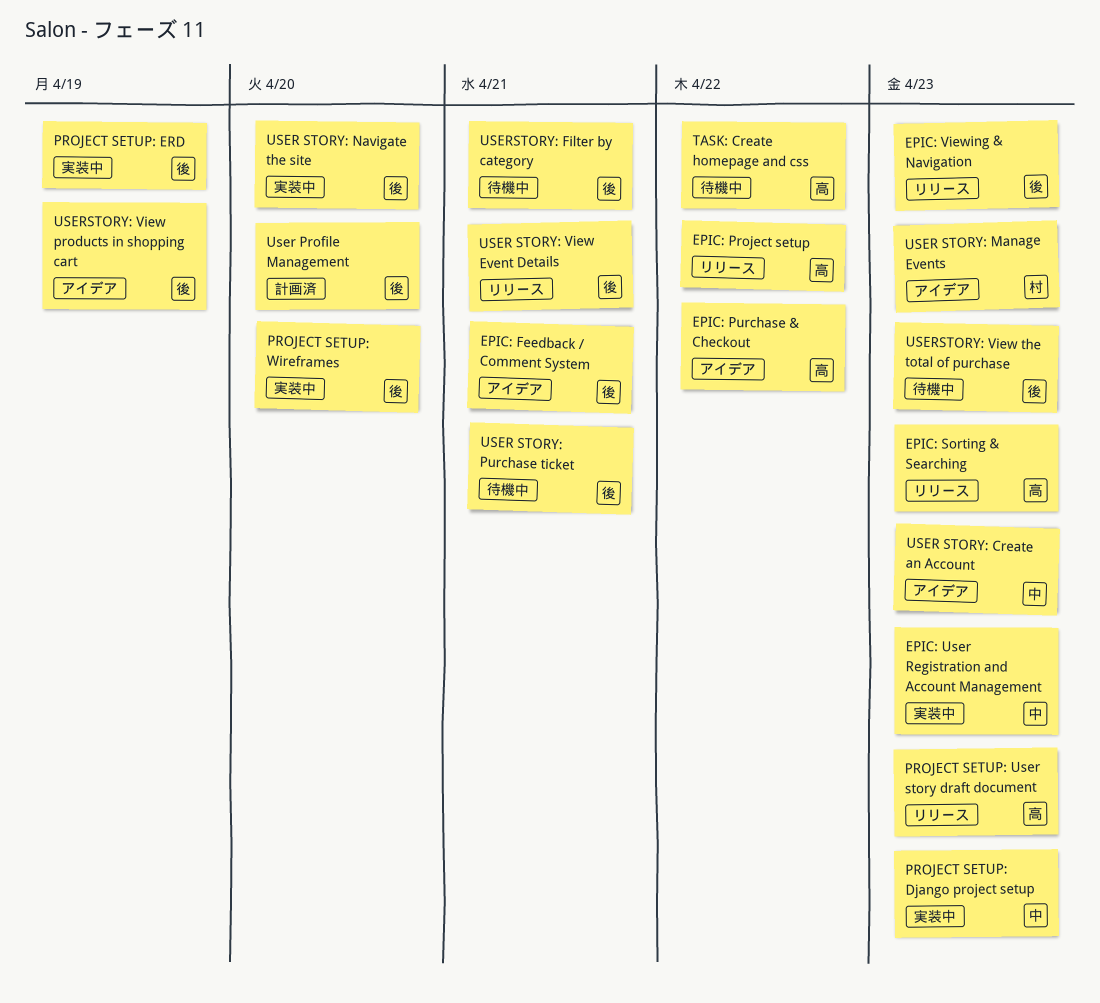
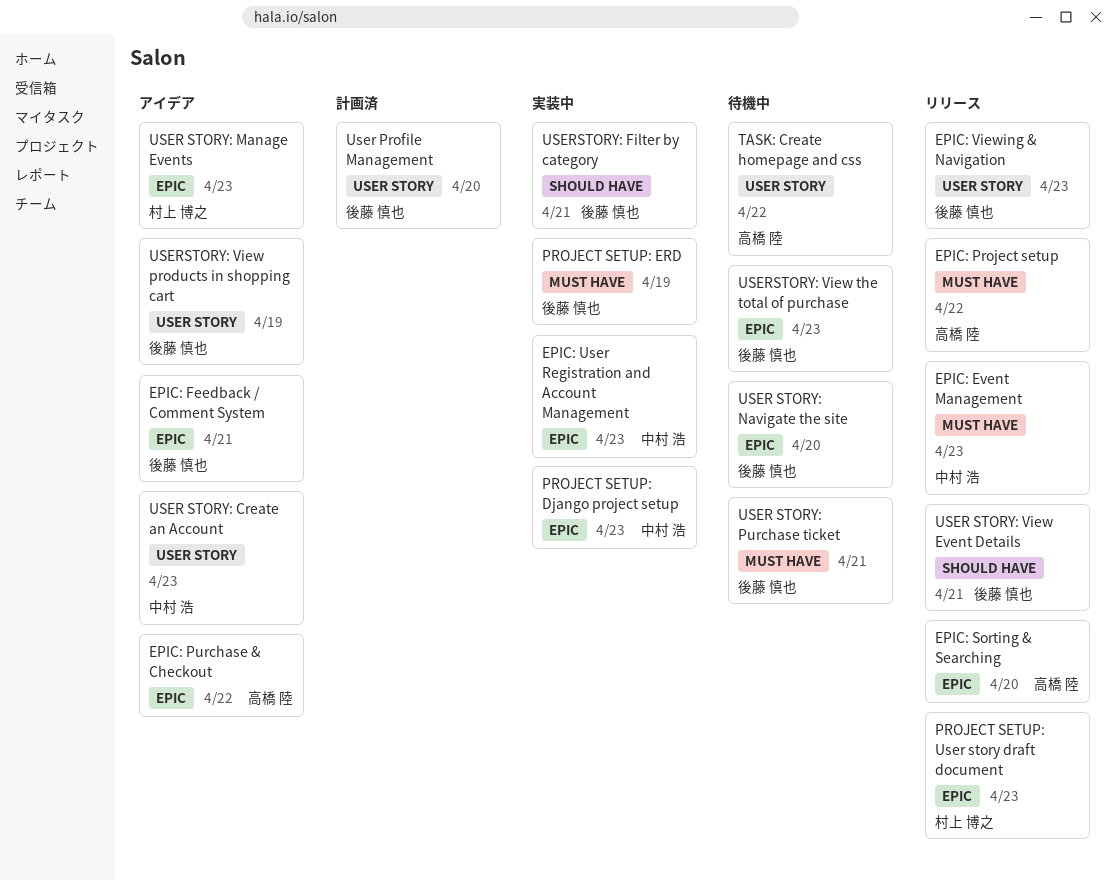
EPIC: Event Management: none -> present
EPIC: Sorting & Searching, due: Apr 23 -> Apr 20
PROJECT SETUP: User story draft document, owner: 高橋 陸 -> 村上 博之
PROJECT SETUP: Wireframes: present -> none
USER STORY: Navigate the site, status: 実装中 -> 待機中
USERSTORY: Filter by category, status: 待機中 -> 実装中

